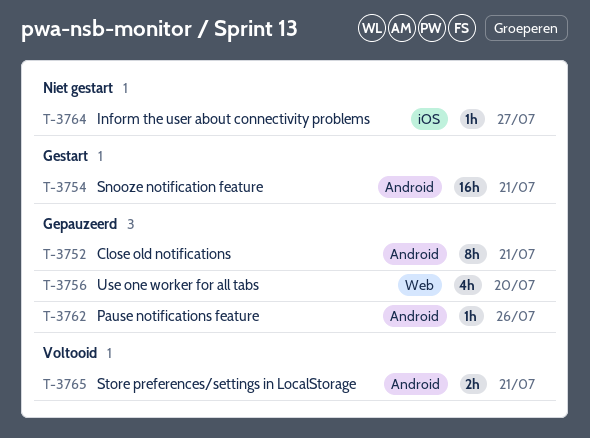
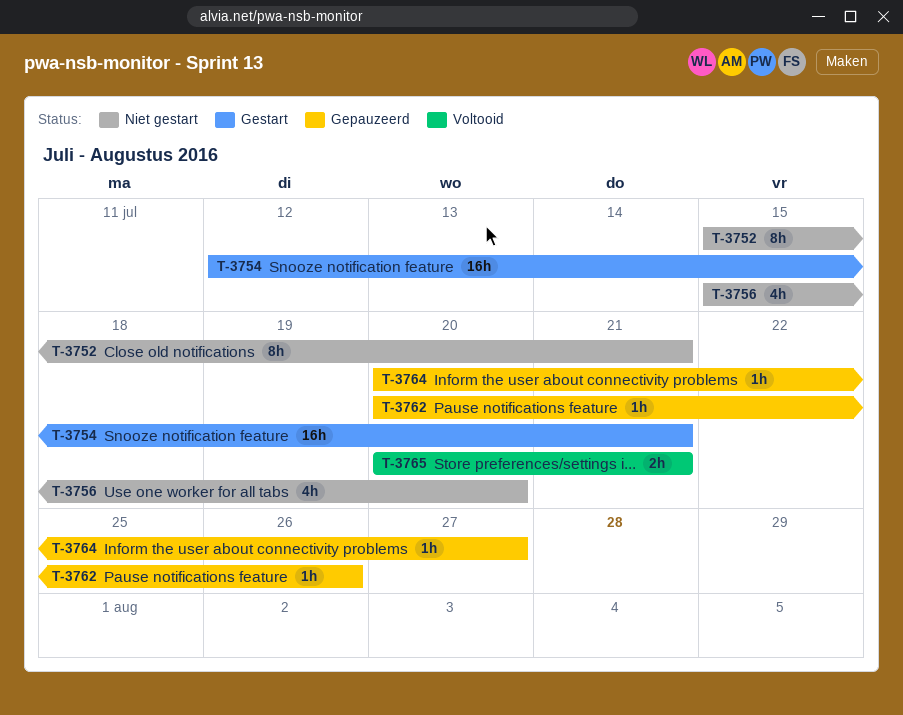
T-3752, status: Gepauzeerd -> Niet gestart
T-3756, status: Gepauzeerd -> Niet gestart
T-3764, status: Niet gestart -> Gepauzeerd

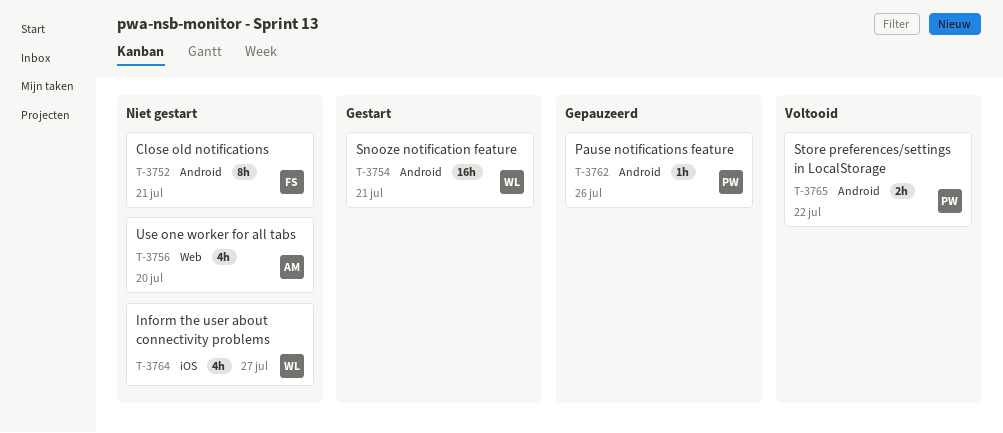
T-3764, status: Gepauzeerd -> Niet gestart
T-3764, estimate: 1h -> 4h
T-3765, due: Jul 21 -> Jul 22

